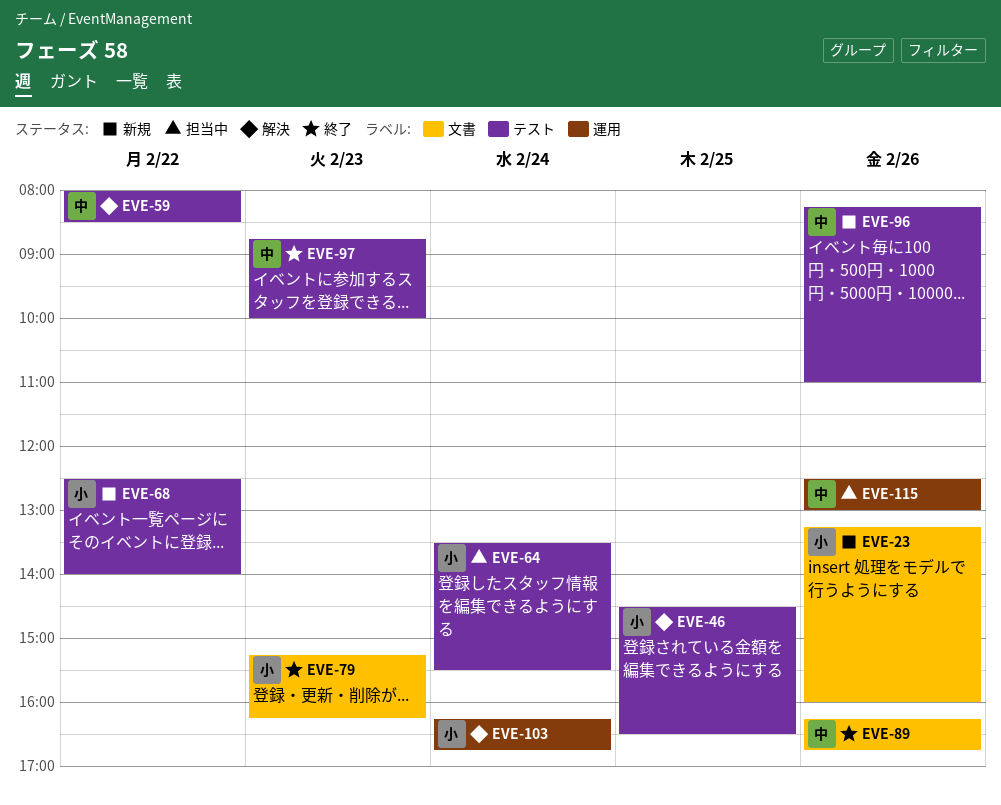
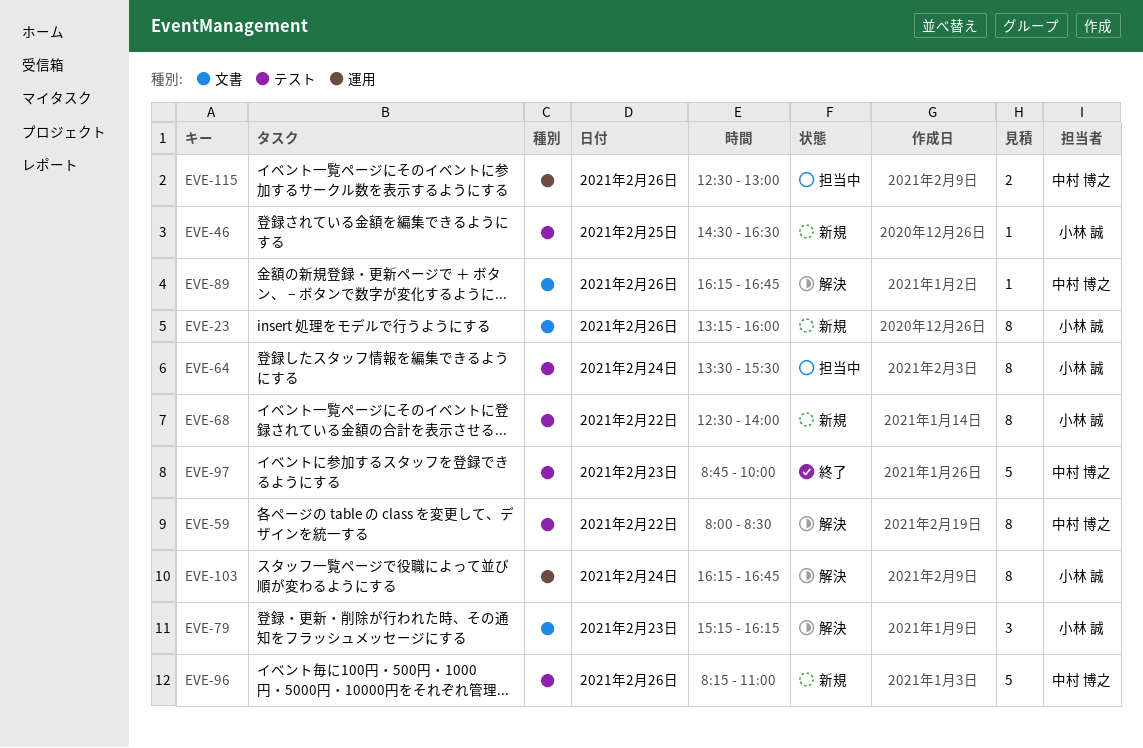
EVE-46, status: 解決 -> 新規
EVE-79, status: 終了 -> 解決
EVE-89, status: 終了 -> 解決

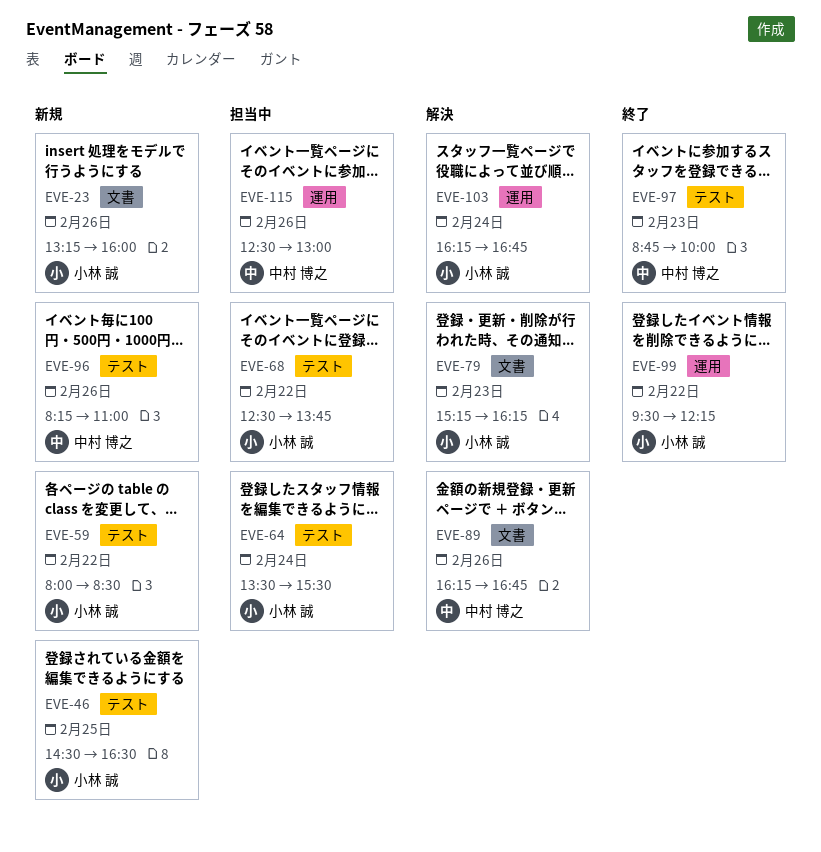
EVE-59, status: 解決 -> 新規
EVE-59, owner: 中村 博之 -> 小林 誠
EVE-68, status: 新規 -> 担当中
EVE-68, ends: 14:00 -> 13:45
EVE-99: none -> present

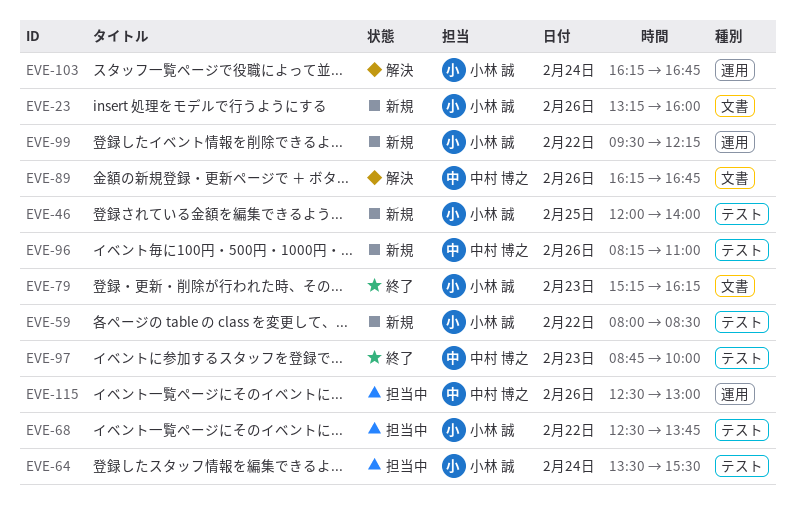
EVE-46, begins: 14:30 -> 12:00
EVE-46, ends: 16:30 -> 14:00
EVE-79, status: 解決 -> 終了
EVE-99, status: 終了 -> 新規

